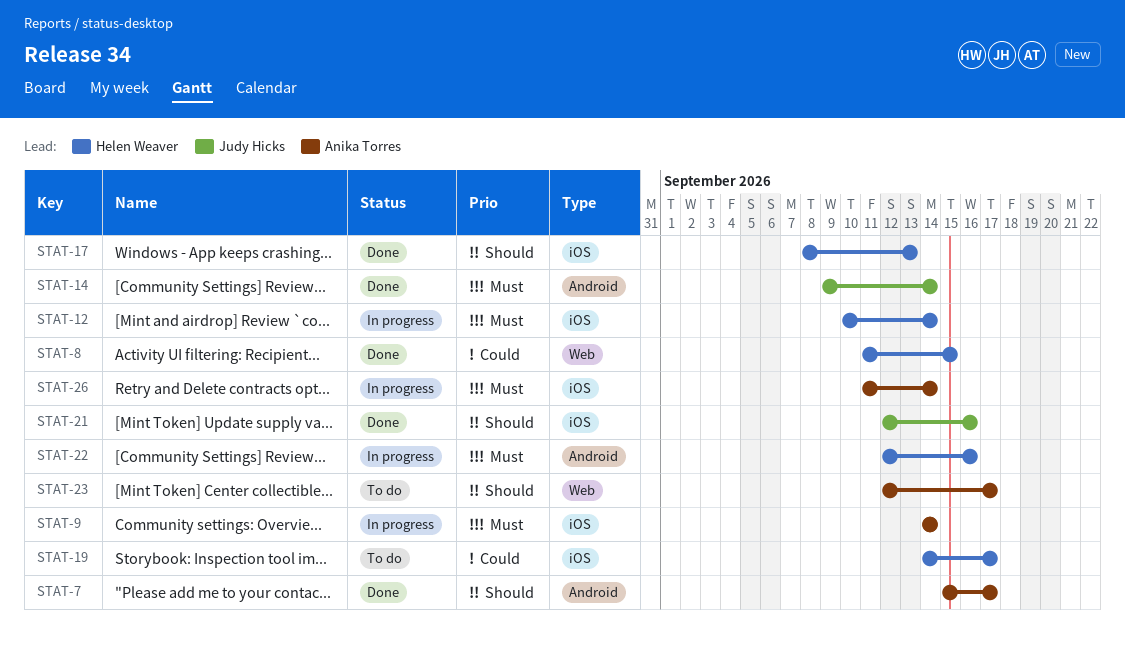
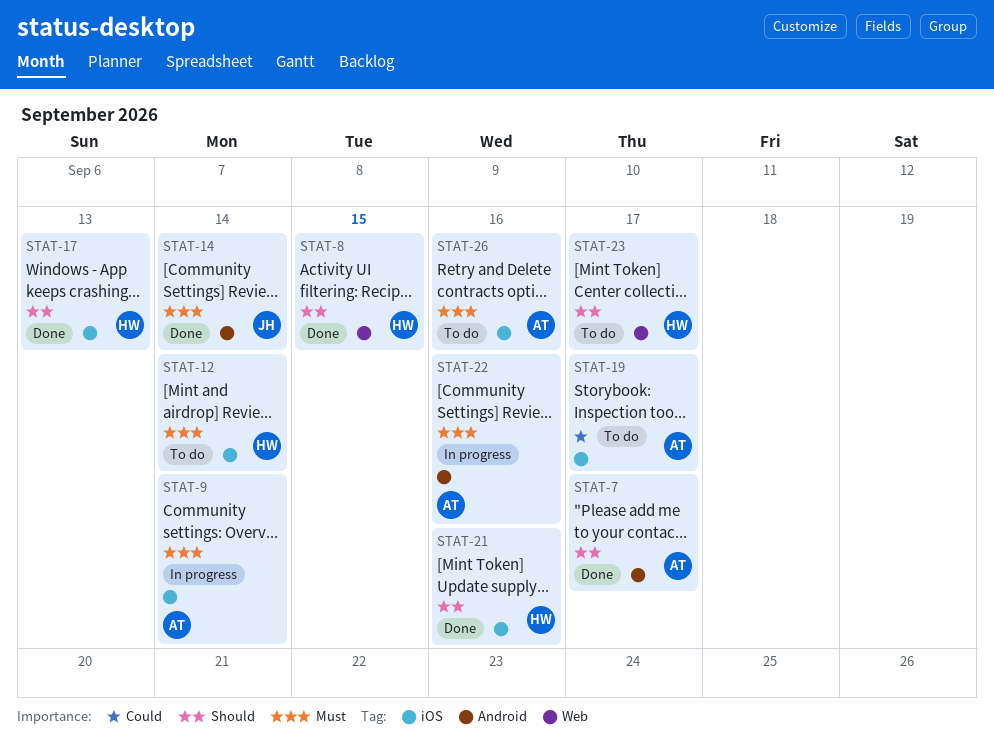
STAT-8, priority: Could -> Should
STAT-12, status: In progress -> To do
STAT-19, owner: Helen Weaver -> Anika Torres
STAT-21, owner: Judy Hicks -> Helen Weaver
STAT-22, owner: Helen Weaver -> Anika Torres
STAT-23, owner: Anika Torres -> Helen Weaver
STAT-26, status: In progress -> To do
STAT-26, due: Sep 14 -> Sep 16

